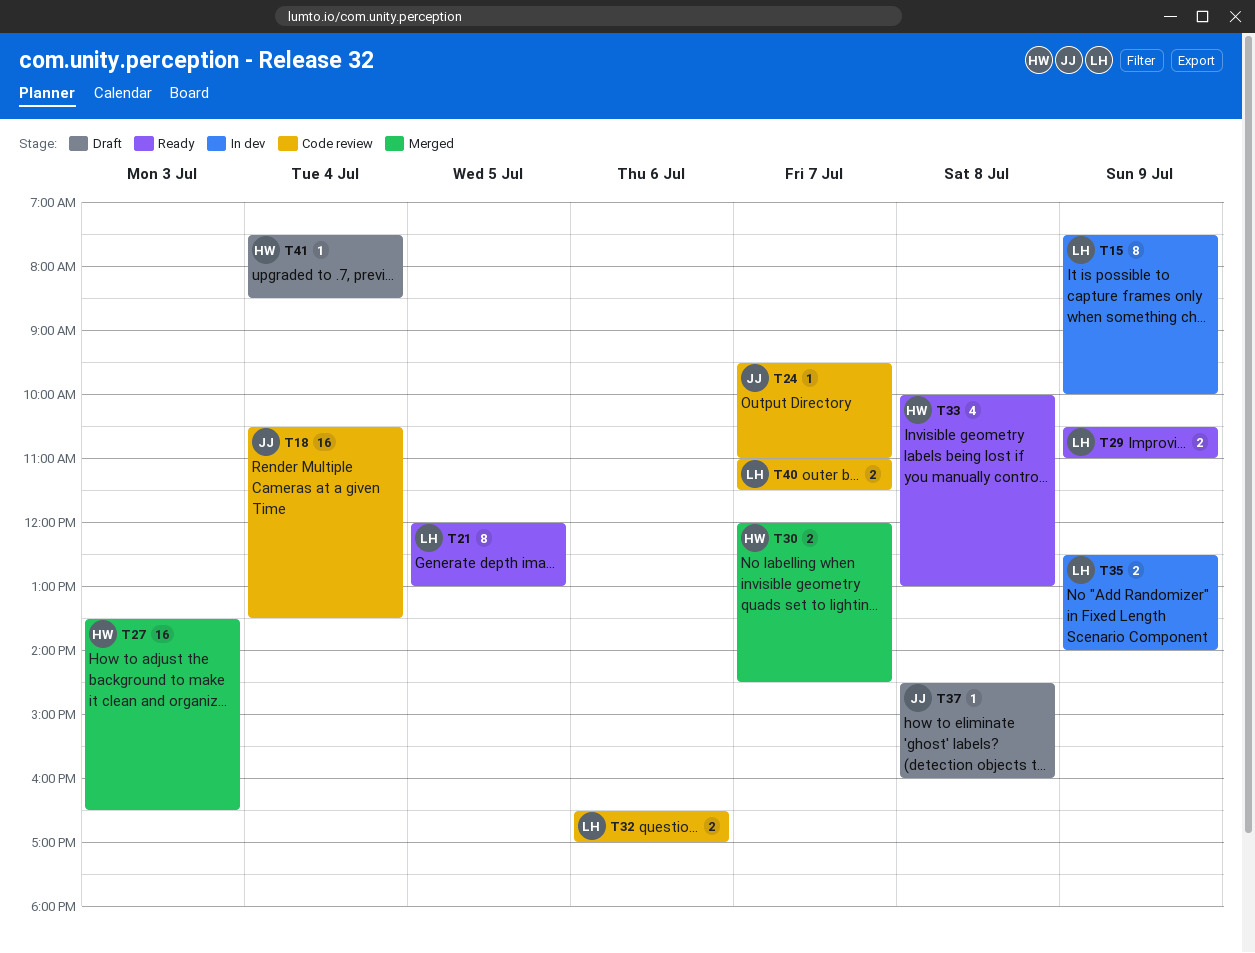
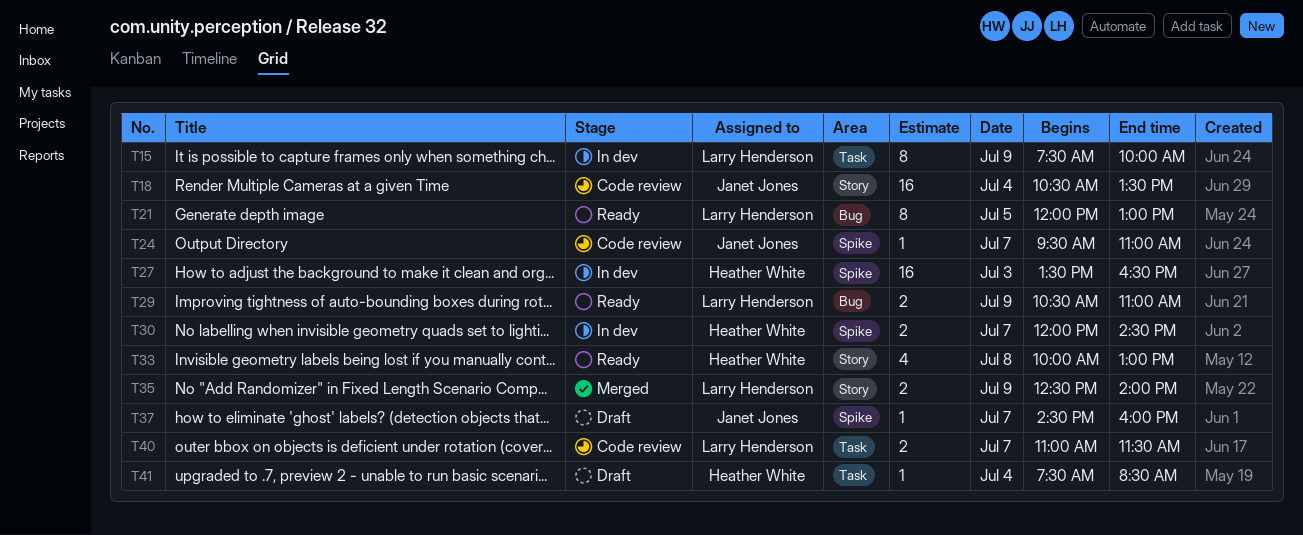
T27, status: Merged -> In dev
T30, status: Merged -> In dev
T32: present -> none
T35, status: In dev -> Merged
T37, day: Jul 8 -> Jul 7

